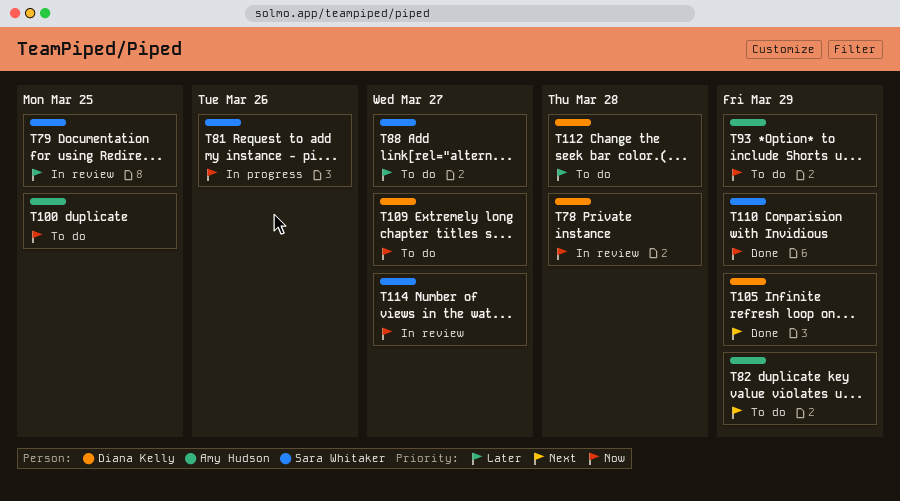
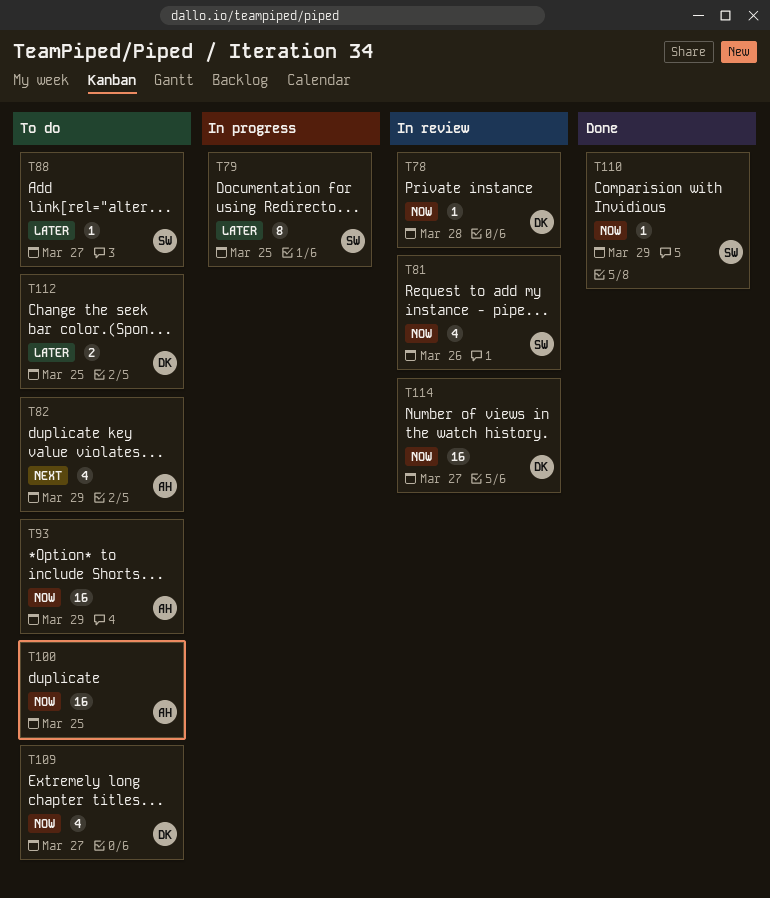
T79, status: In review -> In progress
T81, status: In progress -> In review
T105: present -> none
T112, due: Mar 28 -> Mar 25
T114, owner: Sara Whitaker -> Diana Kelly

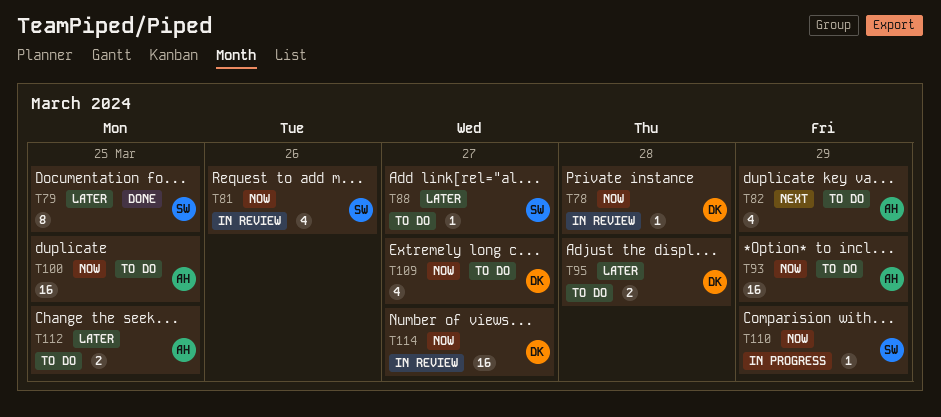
T79, status: In progress -> Done
T95: none -> present
T110, status: Done -> In progress
T112, owner: DK -> AH

